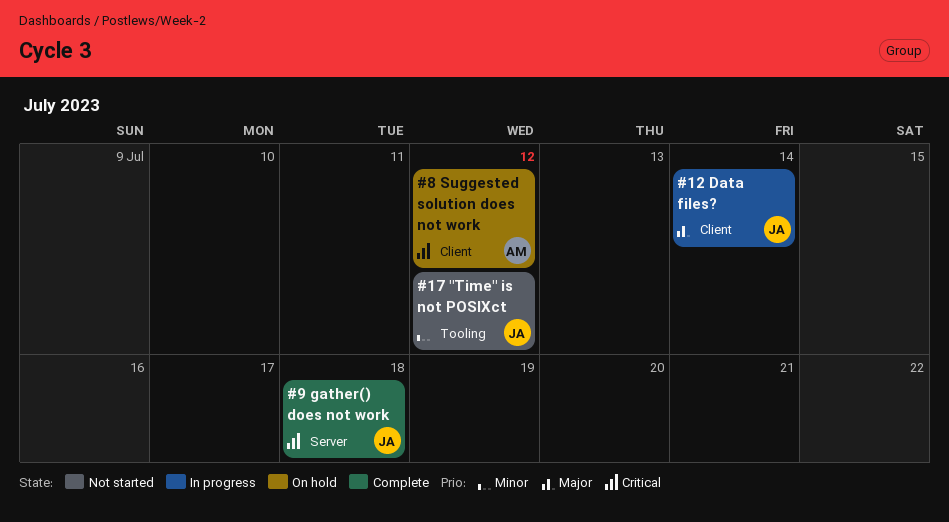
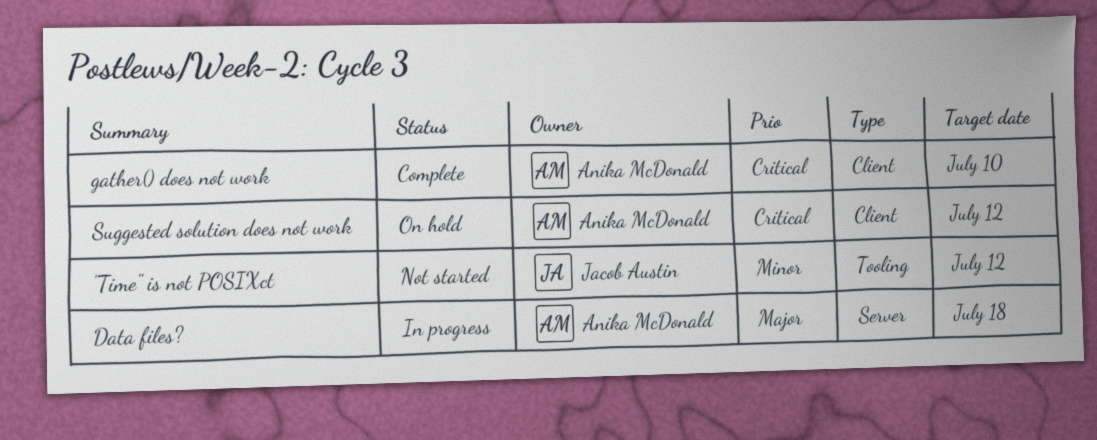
Data files?, owner: Jacob Austin -> Anika McDonald
Data files?, label: Client -> Server
Data files?, due: Jul 14 -> Jul 18
gather() does not work, owner: Jacob Austin -> Anika McDonald
gather() does not work, label: Server -> Client
gather() does not work, due: Jul 18 -> Jul 10

